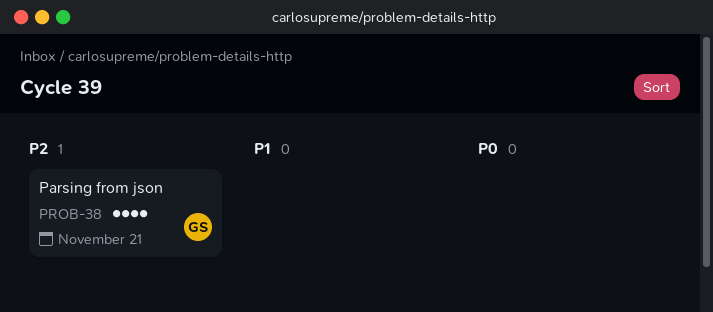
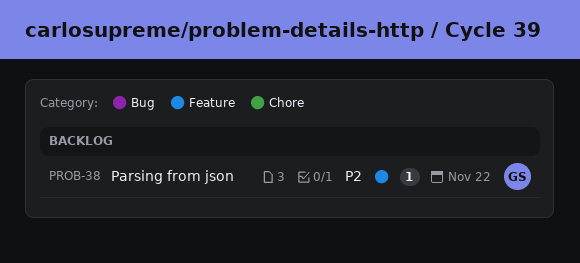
PROB-38, estimate: 4 -> 1
PROB-38, due: Nov 21 -> Nov 22

